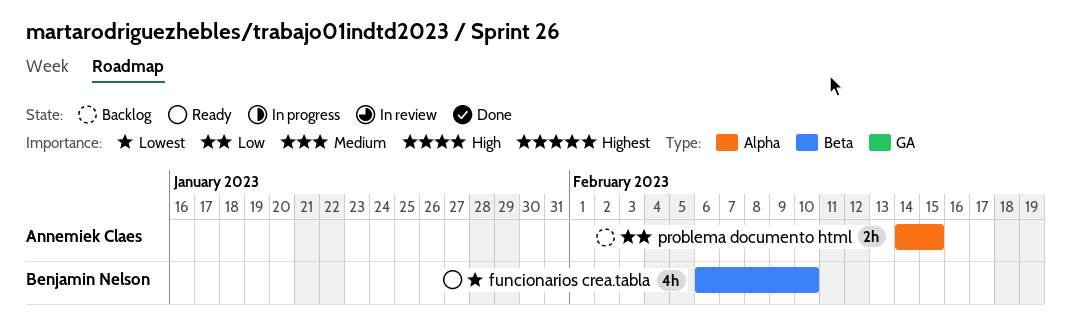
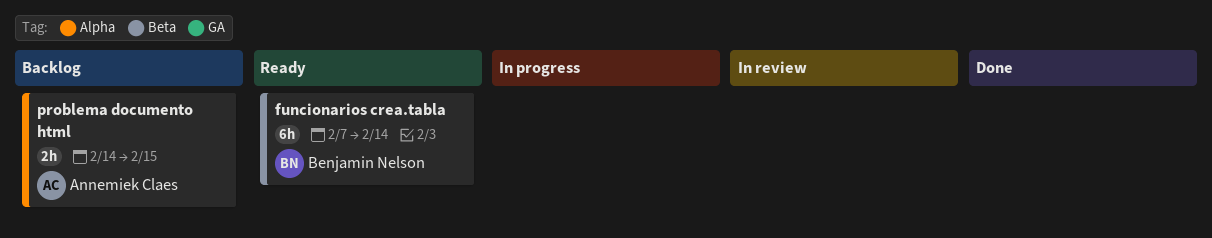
funcionarios crea.tabla, estimate: 4h -> 6h
funcionarios crea.tabla, start: Feb 6 -> Feb 7
funcionarios crea.tabla, due: Feb 10 -> Feb 14

